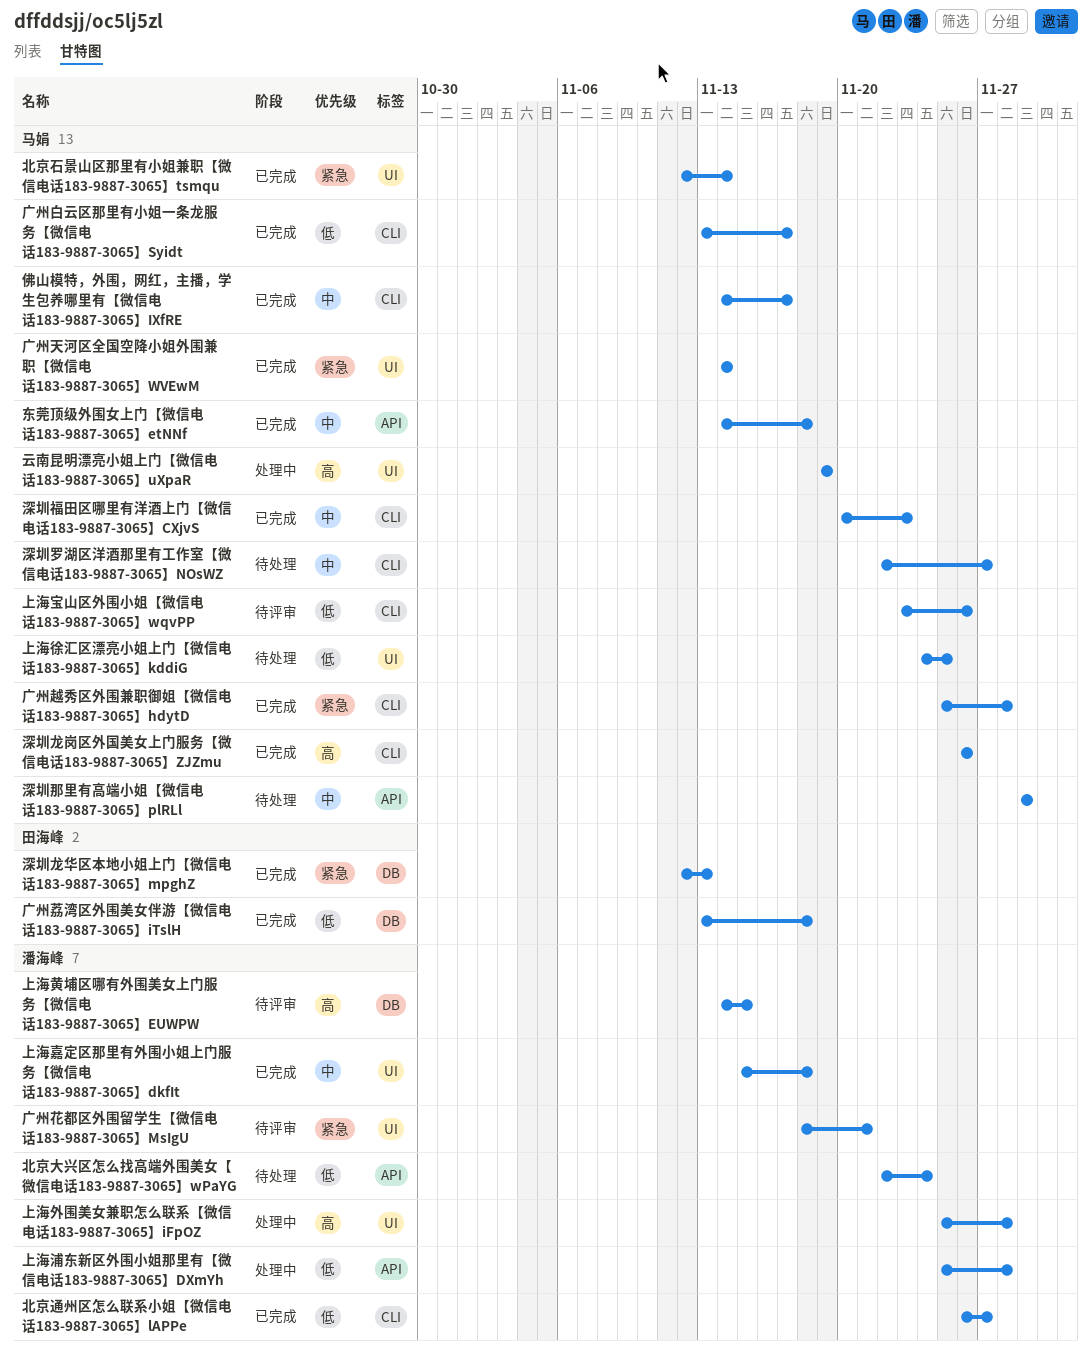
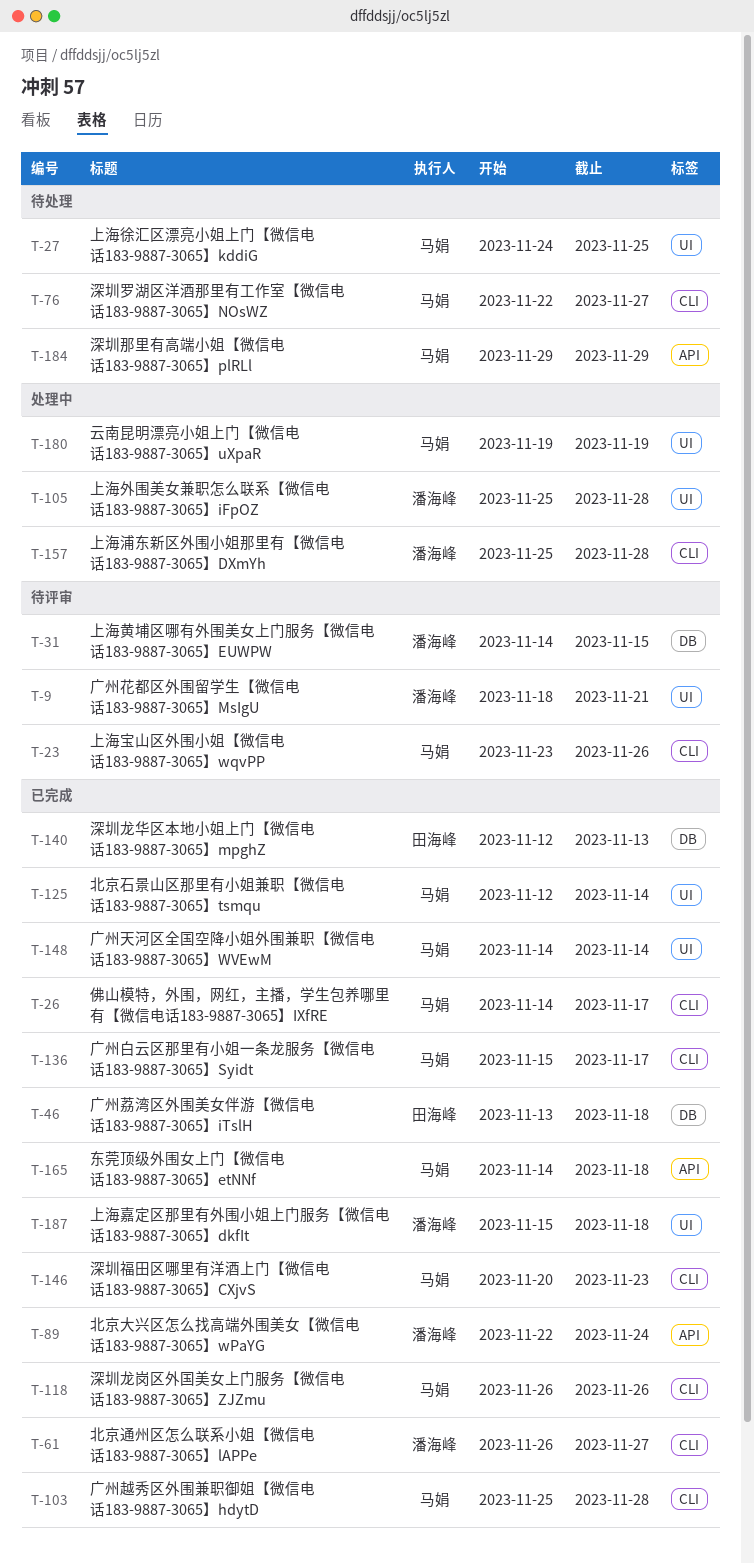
上海浦东新区外围小姐那里有【微信电话183-9887-3065】DXmYh, label: API -> CLI
北京大兴区怎么找高端外围美女【微信电话183-9887-3065】wPaYG, status: 待处理 -> 已完成
广州白云区那里有小姐一条龙服务【微信电话183-9887-3065】Syidt, start: Nov 13 -> Nov 15

